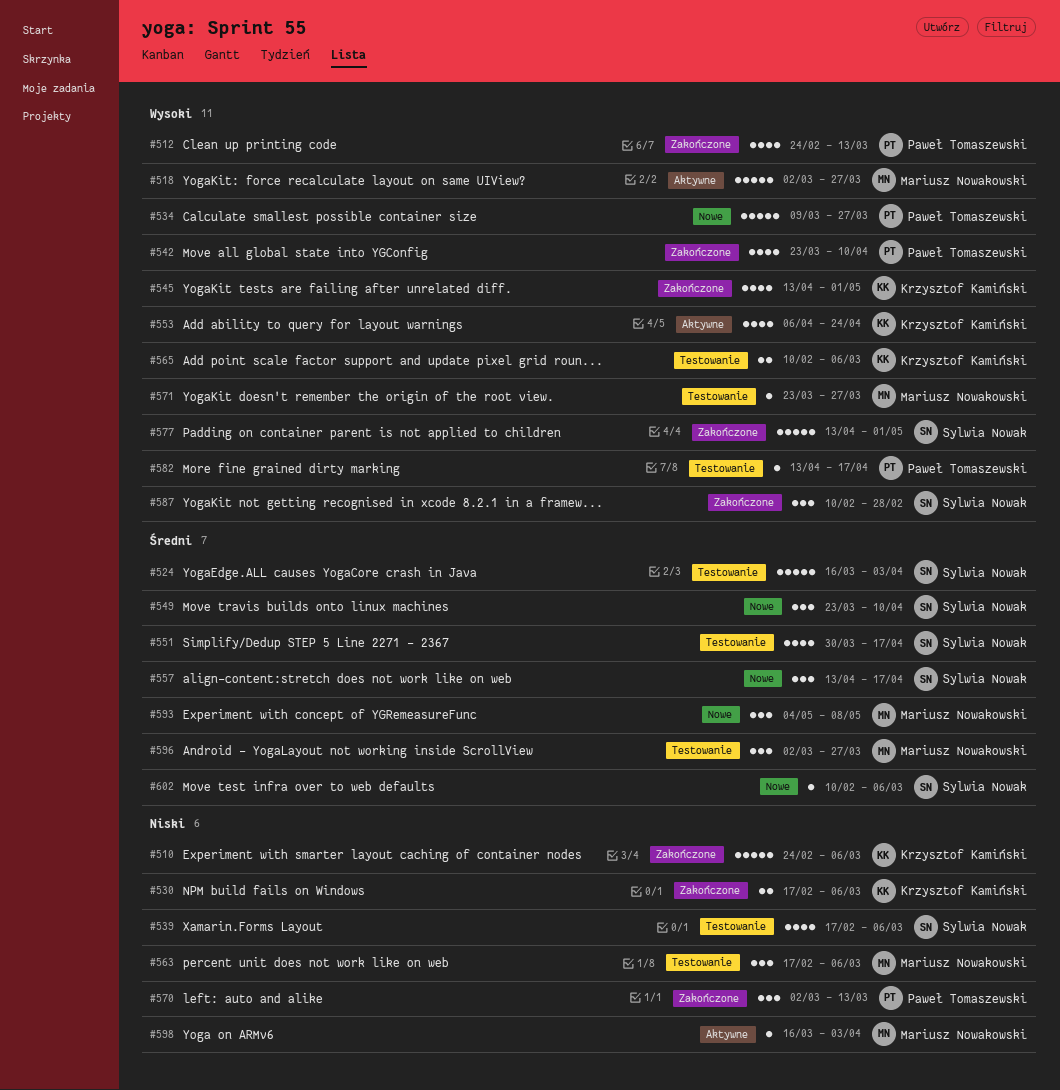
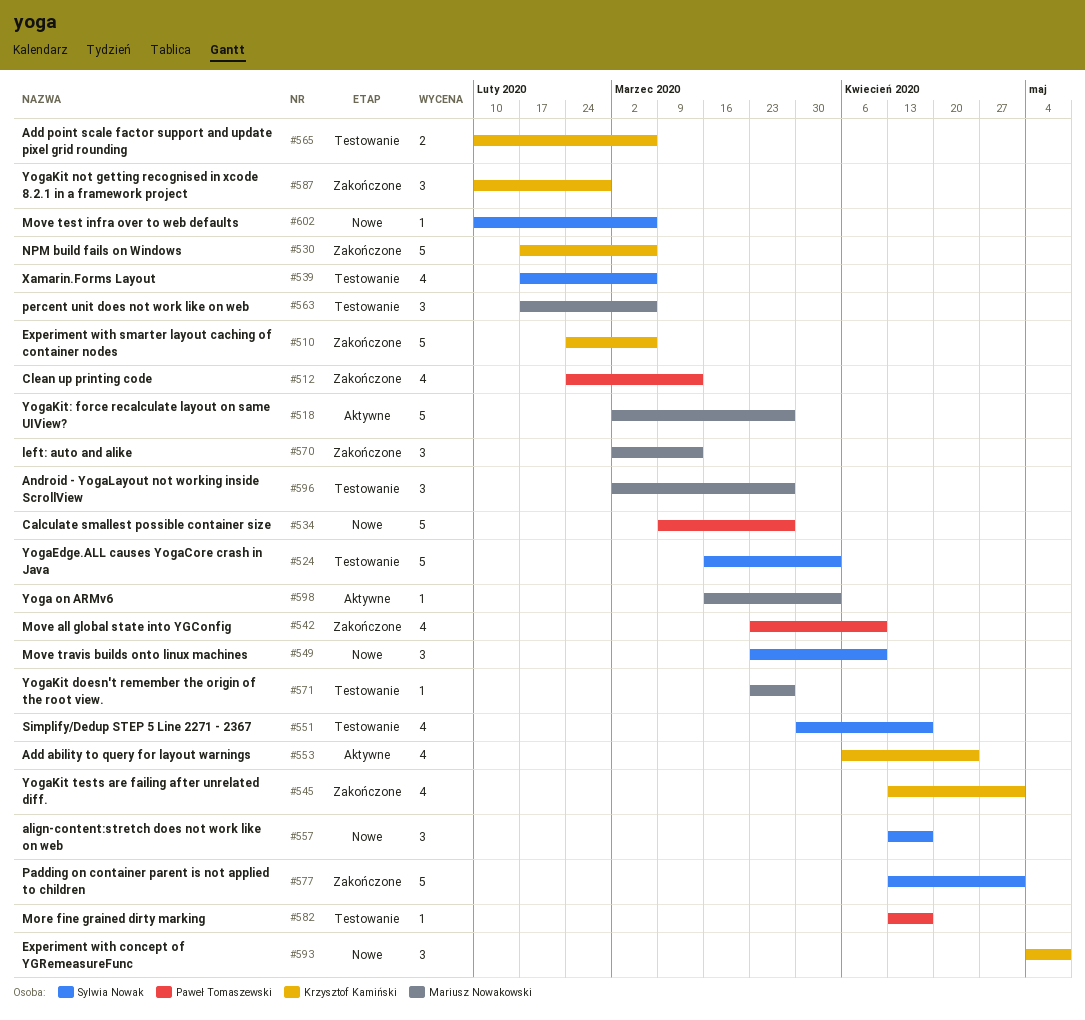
#530, estimate: 2 -> 5
#570, owner: Paweł Tomaszewski -> Mariusz Nowakowski
#587, owner: Sylwia Nowak -> Krzysztof Kamiński
#593, owner: Mariusz Nowakowski -> Krzysztof Kamiński

